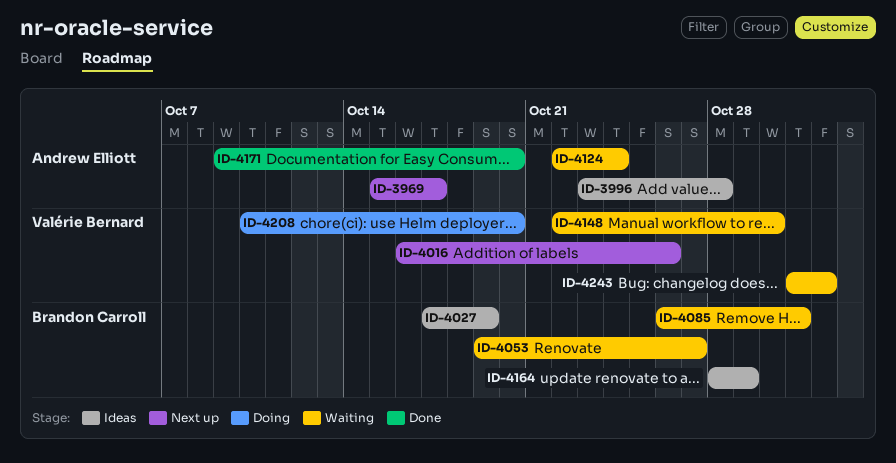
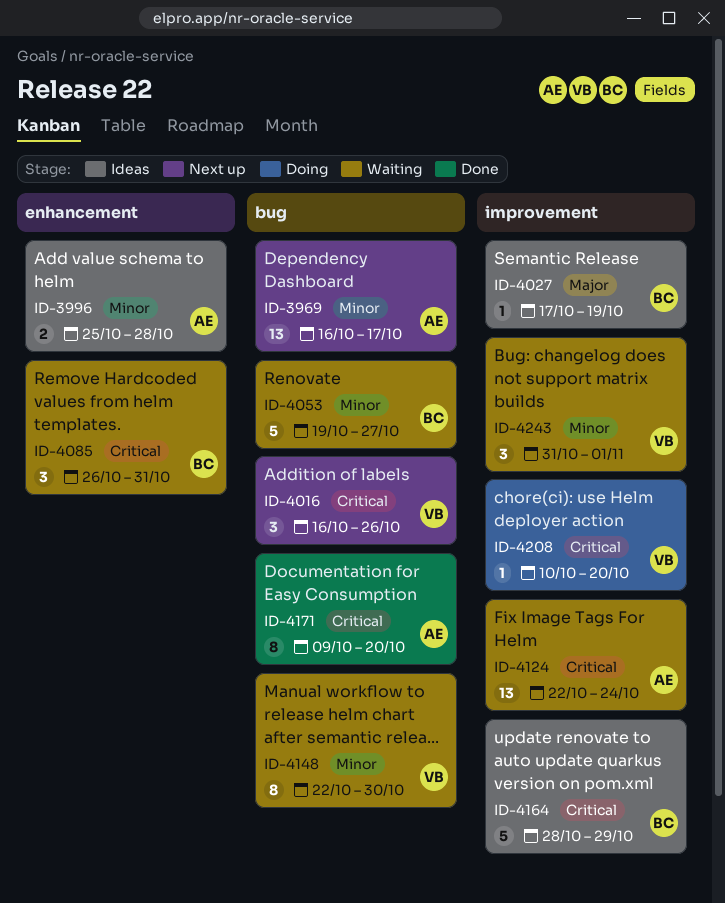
ID-3969, start: Oct 15 -> Oct 16
ID-3996, start: Oct 23 -> Oct 25

